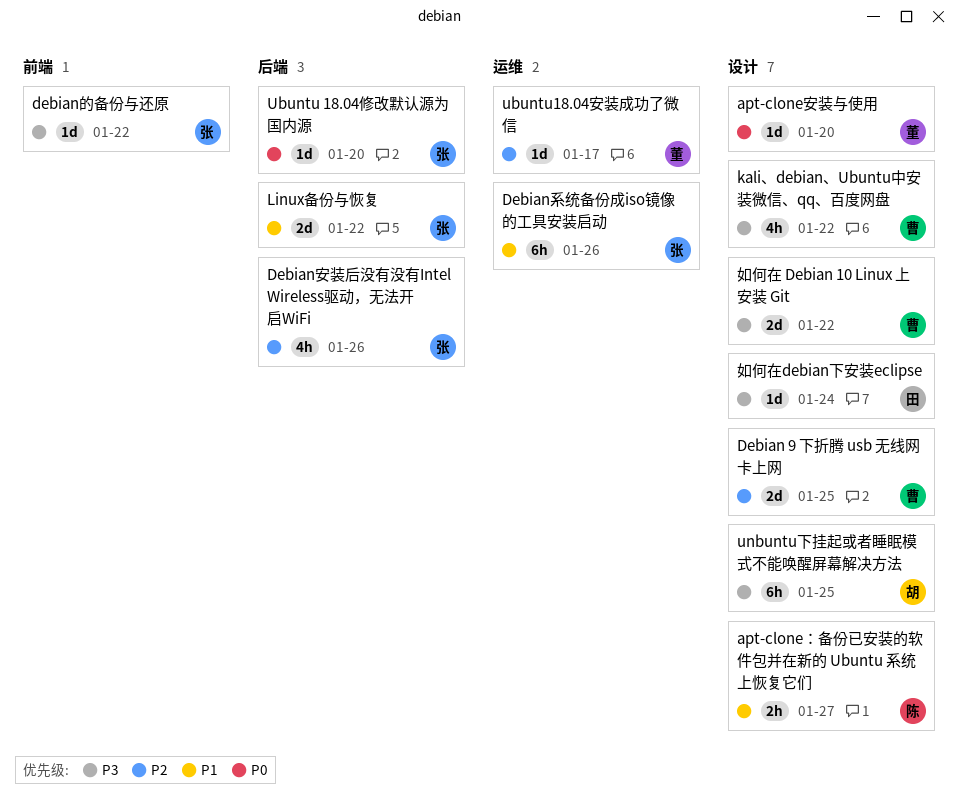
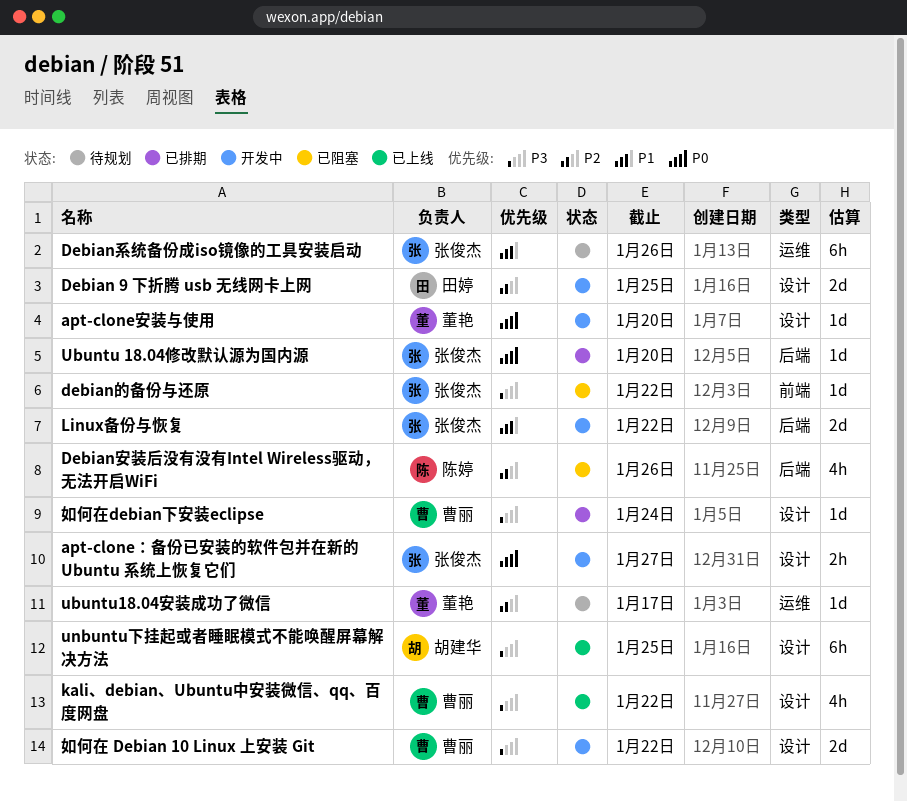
apt-clone：备份已安装的软件包并在新的 Ubuntu 系统上恢复它们, owner: 陈婷 -> 张俊杰
apt-clone：备份已安装的软件包并在新的 Ubuntu 系统上恢复它们, priority: P1 -> P0
Debian 9 下折腾 usb 无线网卡上网, owner: 曹丽 -> 田婷
Debian安装后没有没有Intel Wireless驱动，无法开启WiFi, owner: 张俊杰 -> 陈婷
如何在debian下安装eclipse, owner: 田婷 -> 曹丽

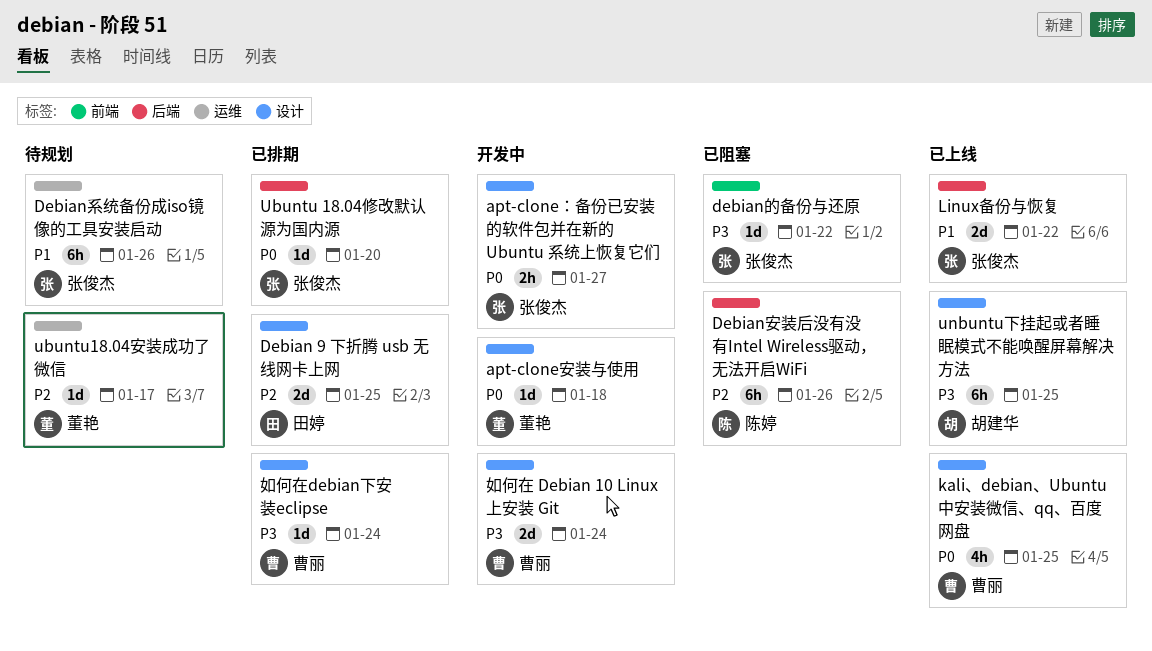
apt-clone安装与使用, due: Jan 20 -> Jan 18
Debian 9 下折腾 usb 无线网卡上网, status: 开发中 -> 已排期
Debian安装后没有没有Intel Wireless驱动，无法开启WiFi, estimate: 4h -> 6h
kali、debian、Ubuntu中安装微信、qq、百度网盘, priority: P3 -> P0
kali、debian、Ubuntu中安装微信、qq、百度网盘, due: Jan 22 -> Jan 25
Linux备份与恢复, status: 开发中 -> 已上线
如何在 Debian 10 Linux 上安装 Git, due: Jan 22 -> Jan 24

